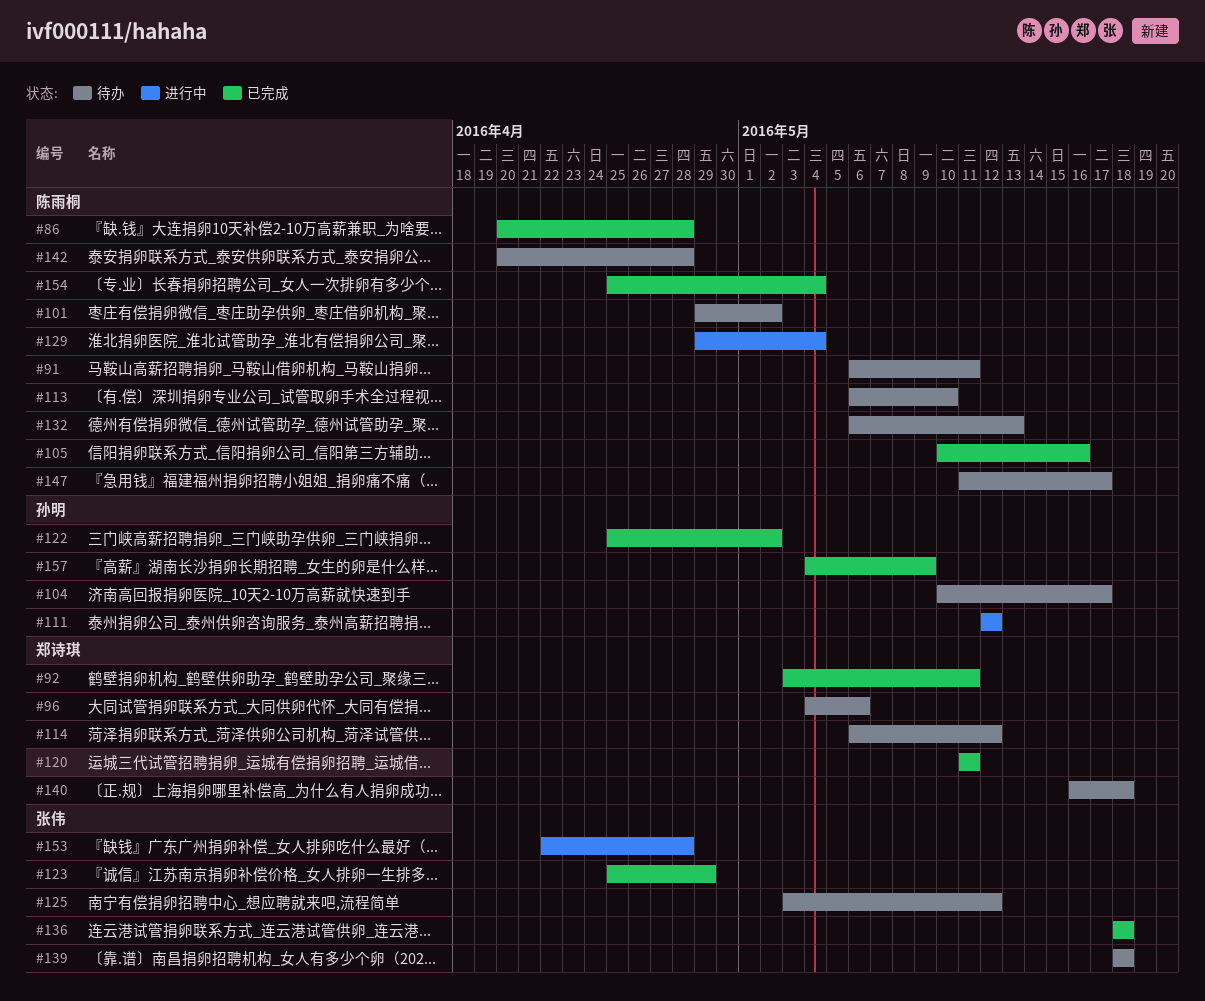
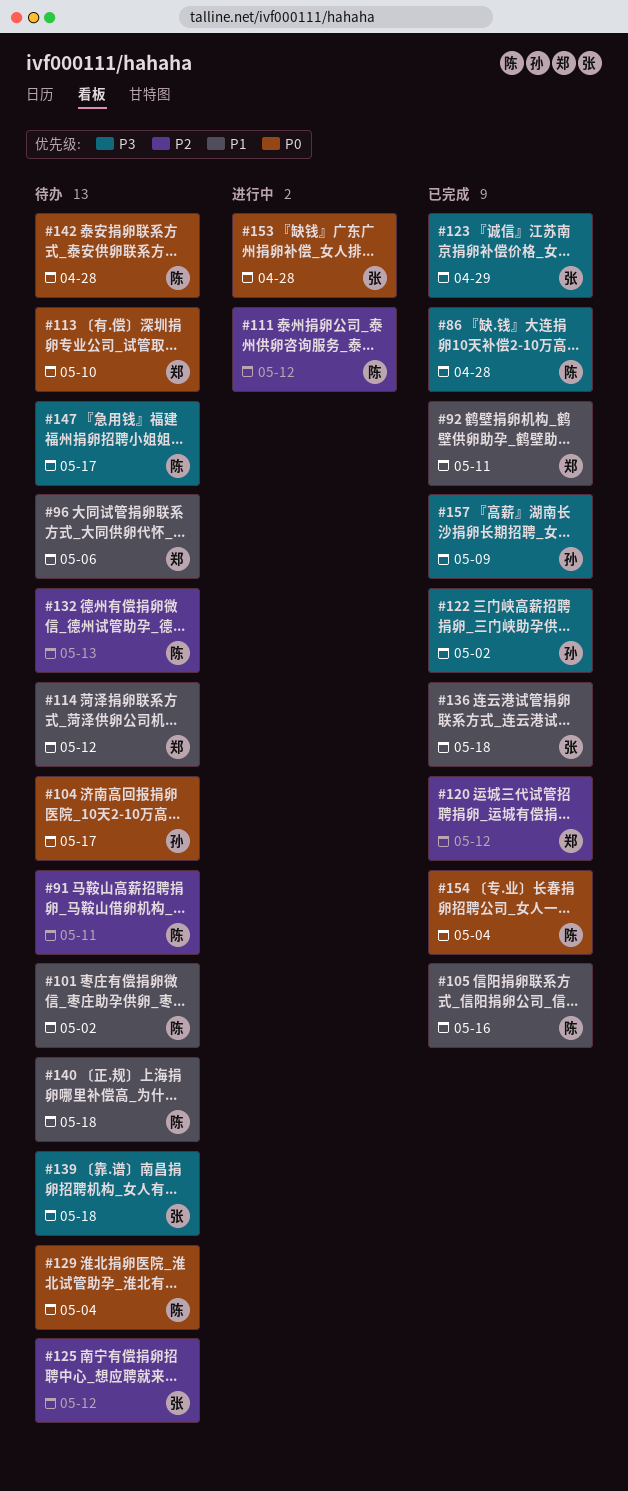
#111, owner: 孙明 -> 陈雨桐
#113, owner: 陈雨桐 -> 郑诗琪
#120, due: May 11 -> May 12
#129, status: 进行中 -> 待办
#140, owner: 郑诗琪 -> 陈雨桐

